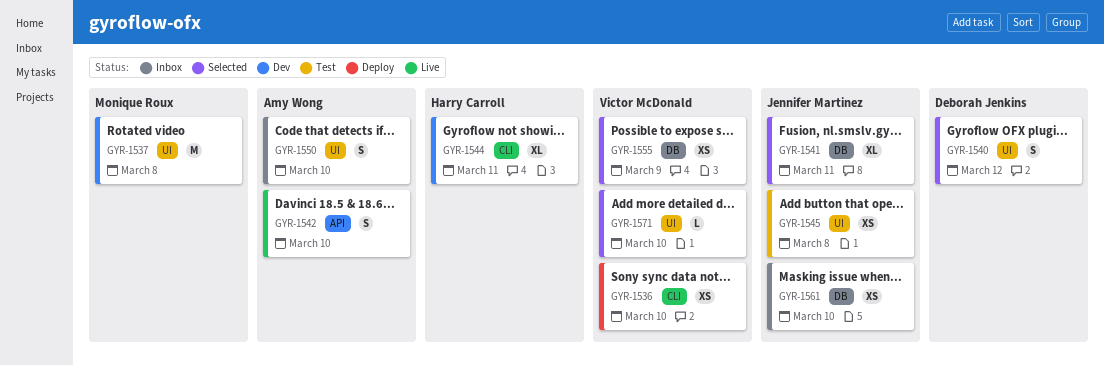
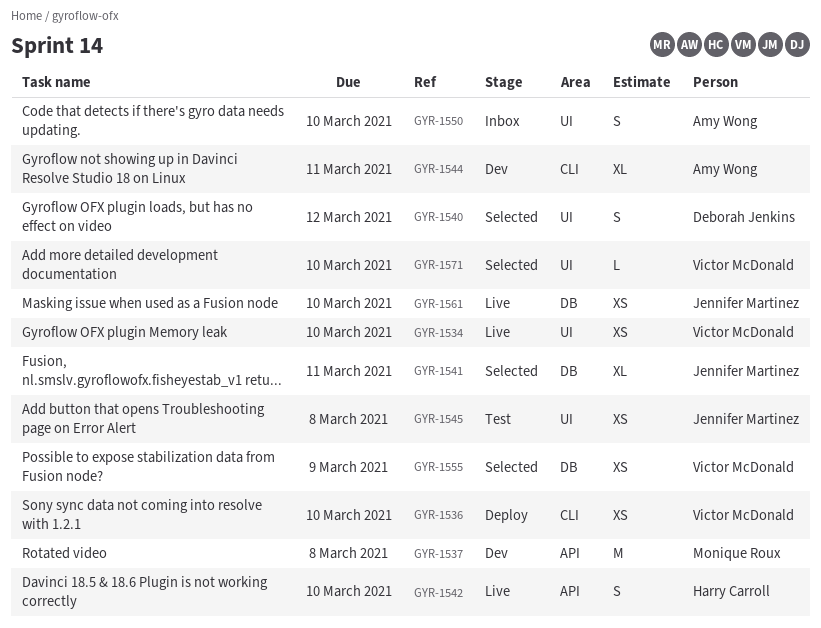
GYR-1534: none -> present
GYR-1537, label: UI -> API
GYR-1542, owner: Amy Wong -> Harry Carroll
GYR-1544, owner: Harry Carroll -> Amy Wong
GYR-1561, status: Inbox -> Live

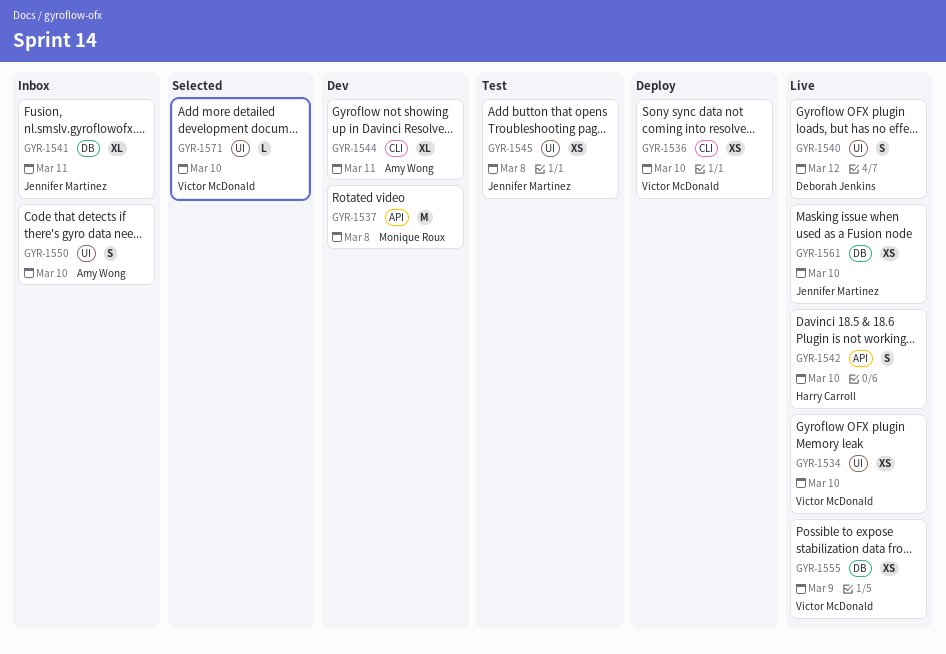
GYR-1540, status: Selected -> Live
GYR-1541, status: Selected -> Inbox
GYR-1555, status: Selected -> Live

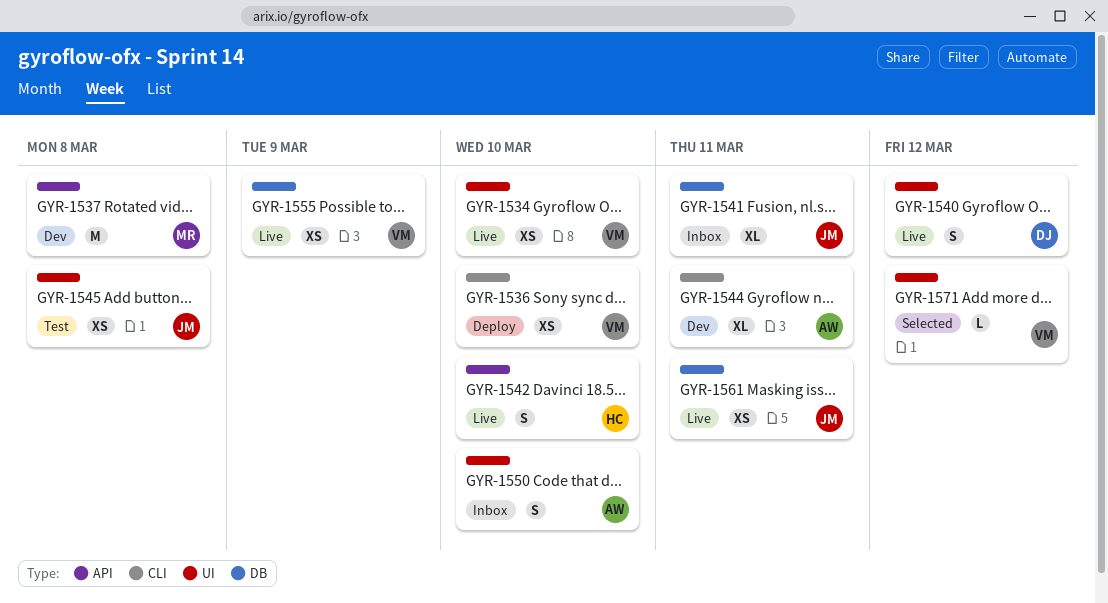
GYR-1561, due: Mar 10 -> Mar 11
GYR-1571, due: Mar 10 -> Mar 12

